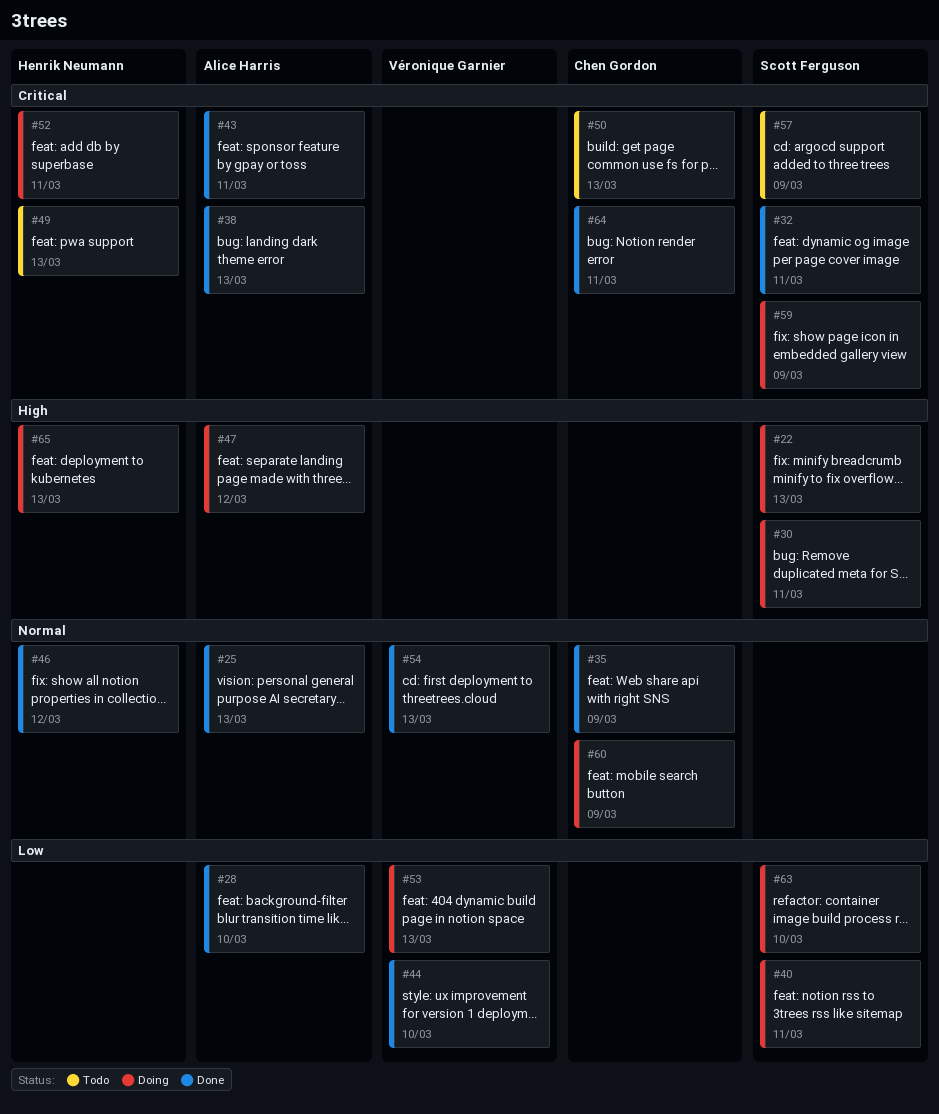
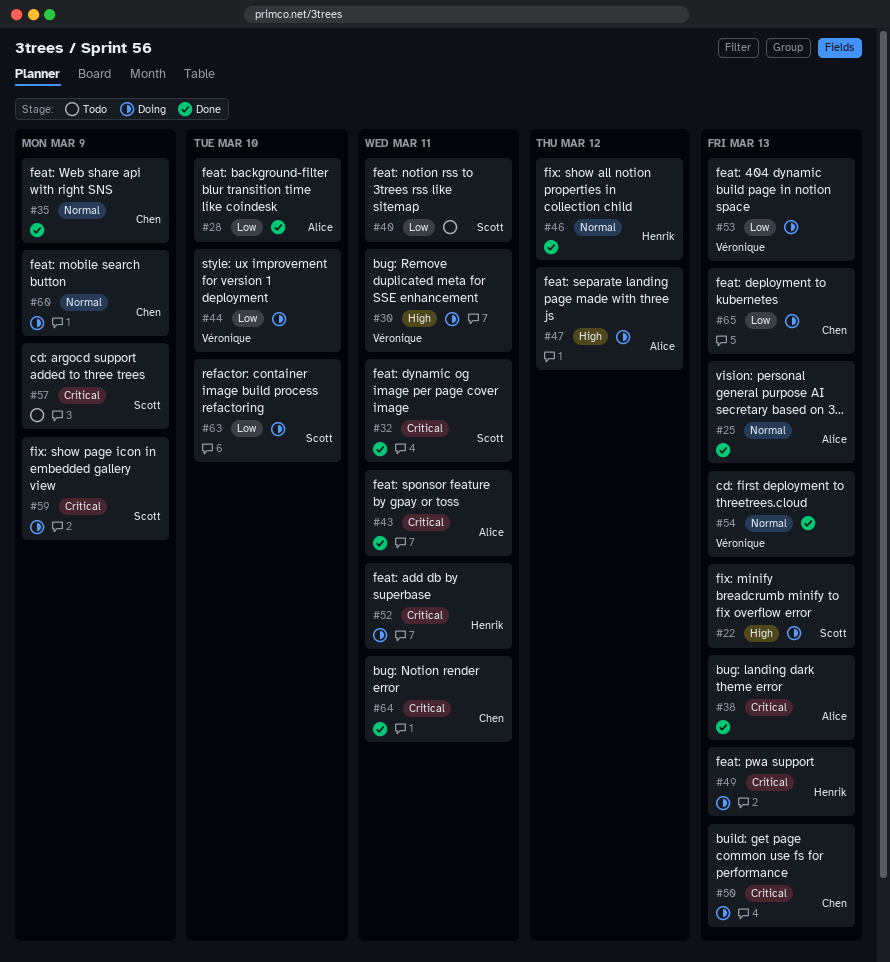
#30, owner: Scott Ferguson -> Véronique Garnier
#40, status: Doing -> Todo
#44, status: Done -> Doing
#49, status: Todo -> Doing
#50, status: Todo -> Doing
#65, owner: Henrik Neumann -> Chen Gordon
#65, priority: High -> Low

